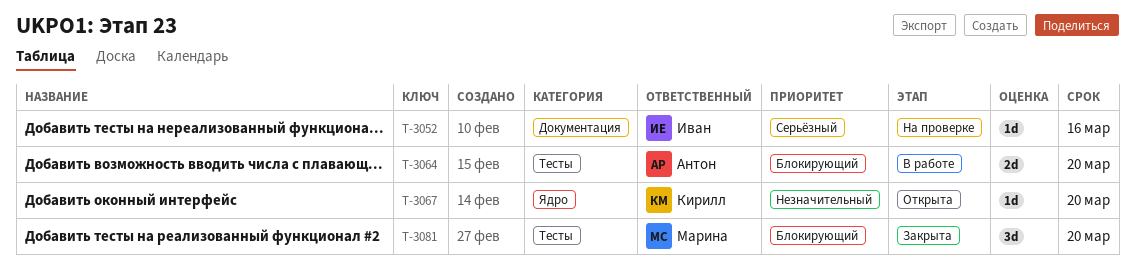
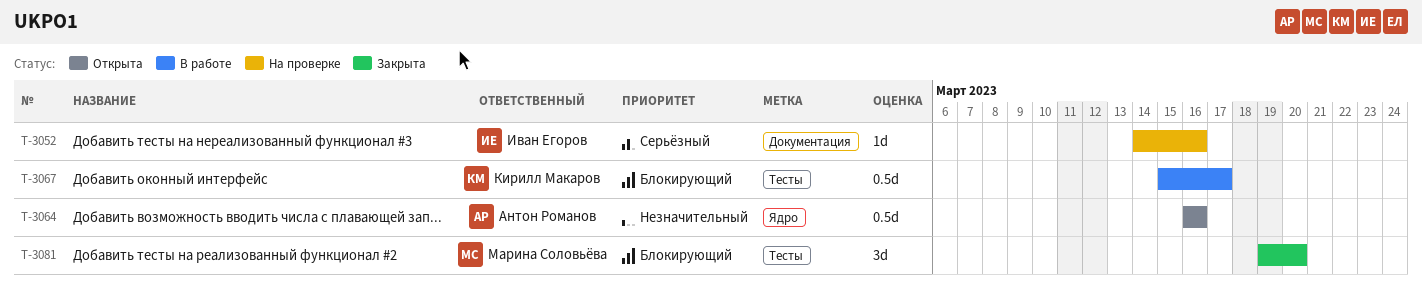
T-3064, status: В работе -> Открыта
T-3064, priority: Блокирующий -> Незначительный
T-3064, label: Тесты -> Ядро
T-3064, estimate: 2d -> 0.5d
T-3064, due: Mar 20 -> Mar 16
T-3067, status: Открыта -> В работе
T-3067, priority: Незначительный -> Блокирующий
T-3067, label: Ядро -> Тесты
T-3067, estimate: 1d -> 0.5d
T-3067, due: Mar 20 -> Mar 17

